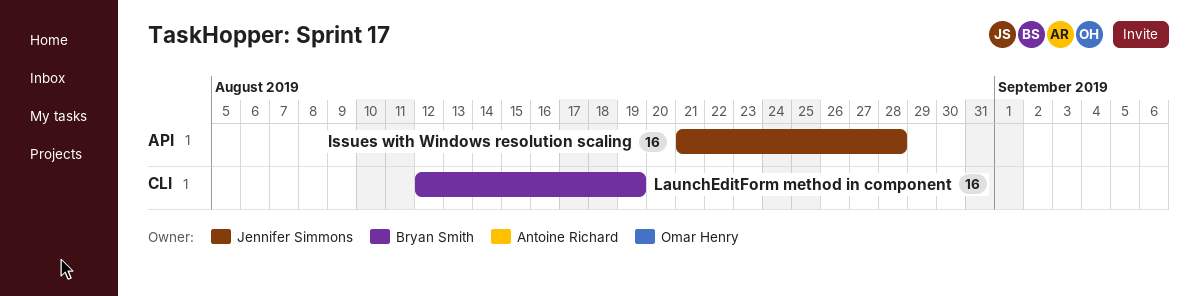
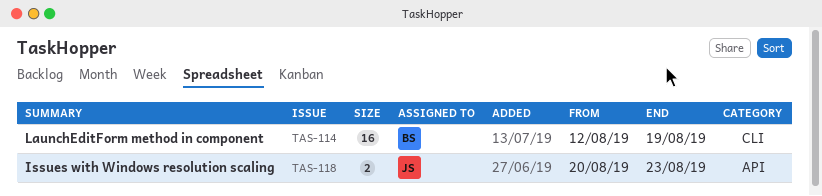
Issues with Windows resolution scaling, estimate: 16 -> 2
Issues with Windows resolution scaling, start: Aug 21 -> Aug 20
Issues with Windows resolution scaling, due: Aug 28 -> Aug 23

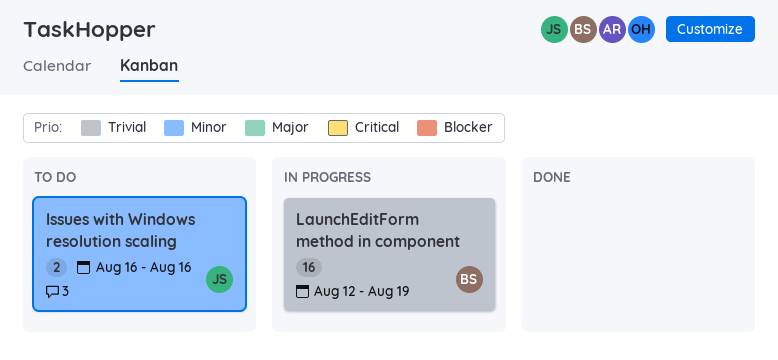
Issues with Windows resolution scaling, start: Aug 20 -> Aug 16
Issues with Windows resolution scaling, due: Aug 23 -> Aug 16

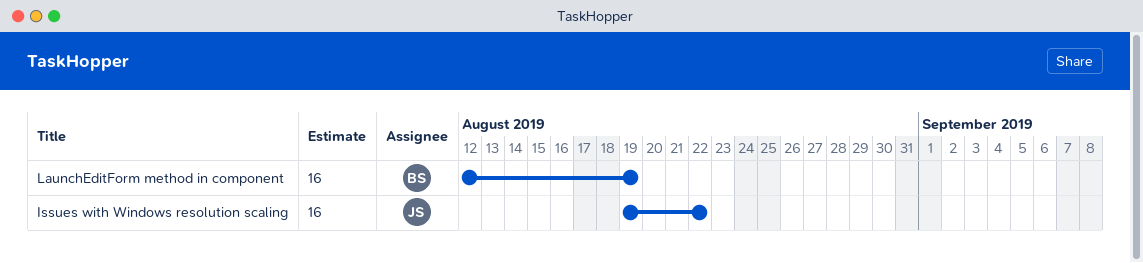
Issues with Windows resolution scaling, estimate: 2 -> 16
Issues with Windows resolution scaling, start: Aug 16 -> Aug 19
Issues with Windows resolution scaling, due: Aug 16 -> Aug 22

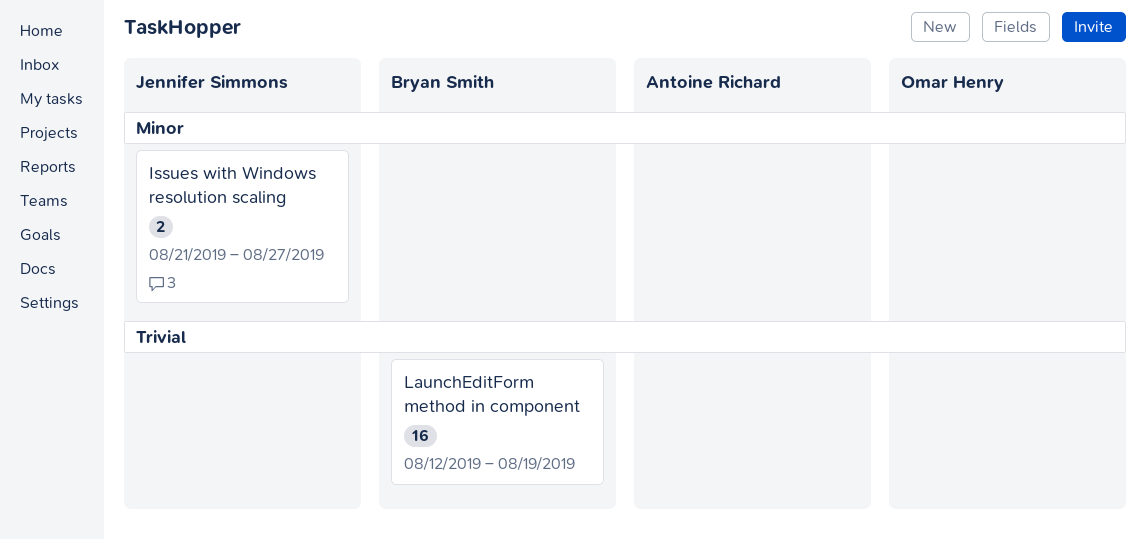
Issues with Windows resolution scaling, estimate: 16 -> 2
Issues with Windows resolution scaling, start: Aug 19 -> Aug 21
Issues with Windows resolution scaling, due: Aug 22 -> Aug 27

